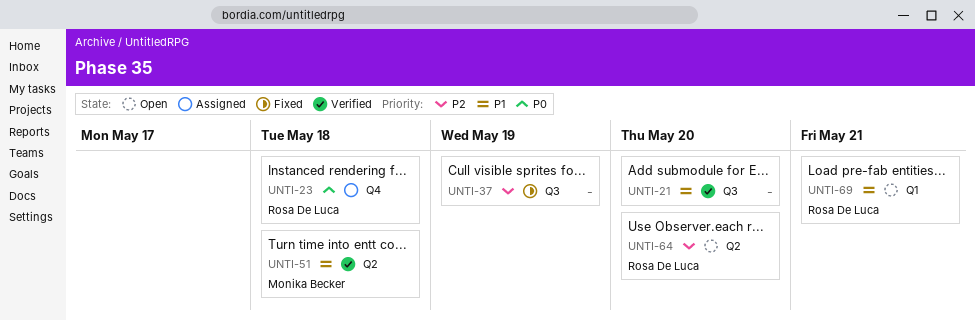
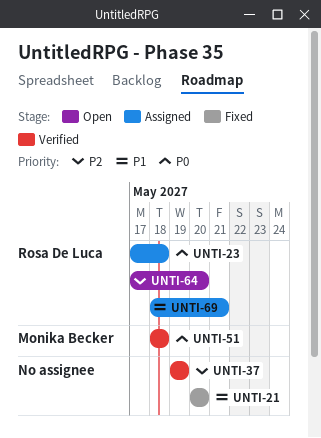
UNTI-21, status: Verified -> Fixed
UNTI-37, status: Fixed -> Verified
UNTI-51, priority: P1 -> P0
UNTI-69, status: Open -> Assigned

